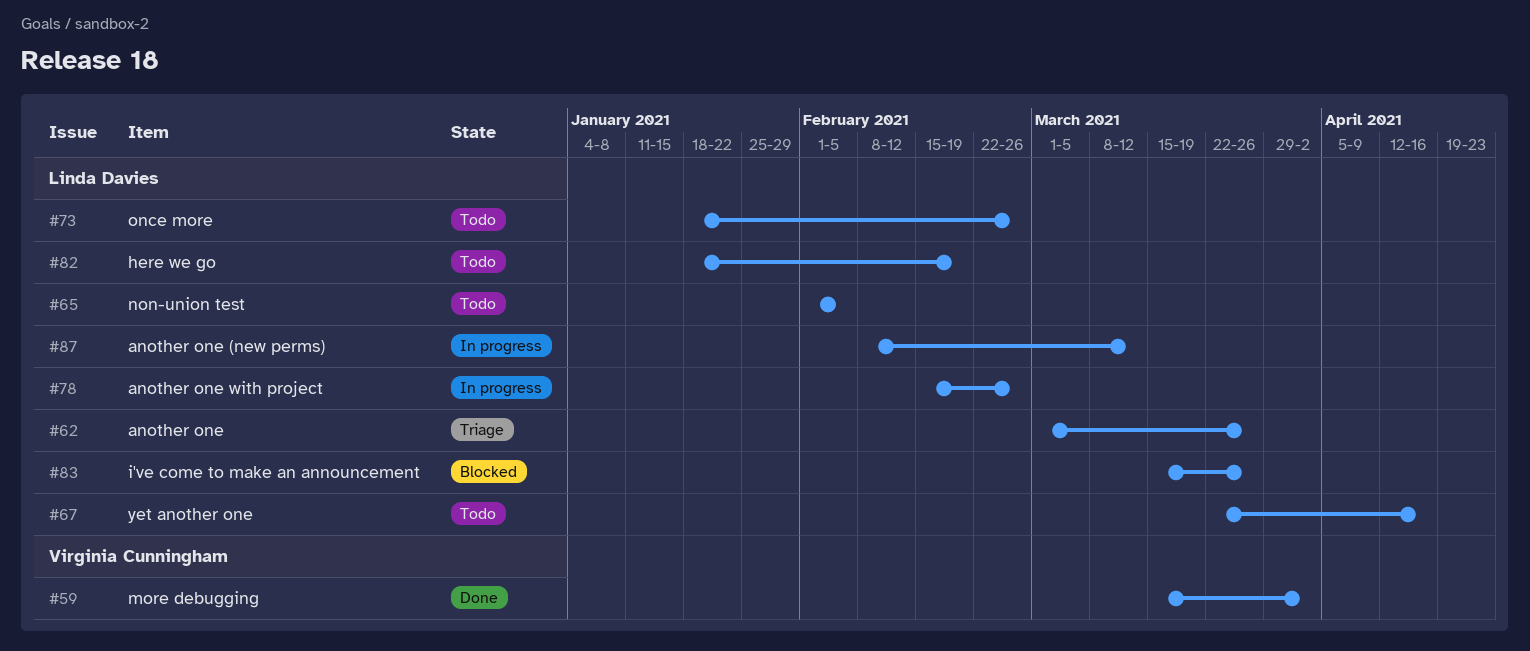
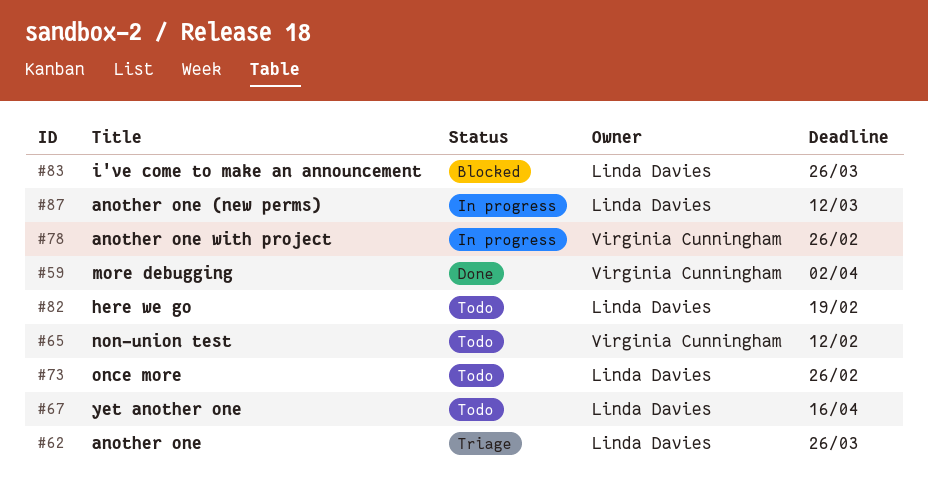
#65, owner: Linda Davies -> Virginia Cunningham
#65, due: Feb 5 -> Feb 12
#78, owner: Linda Davies -> Virginia Cunningham

